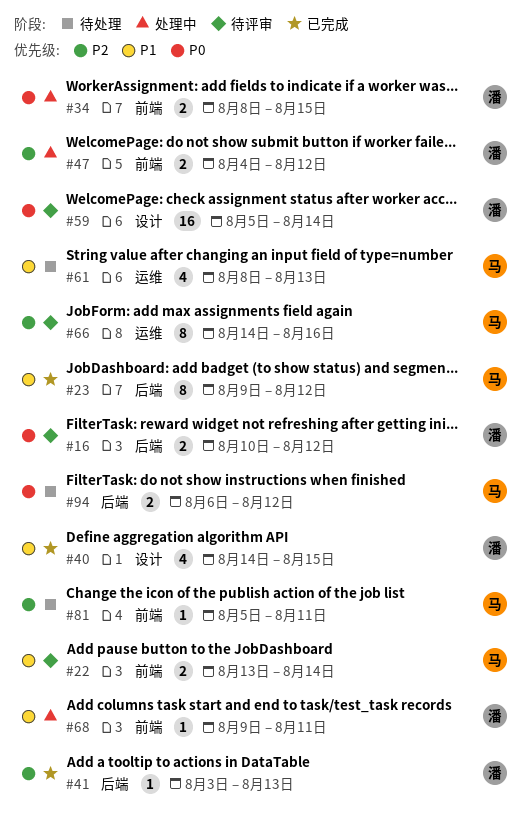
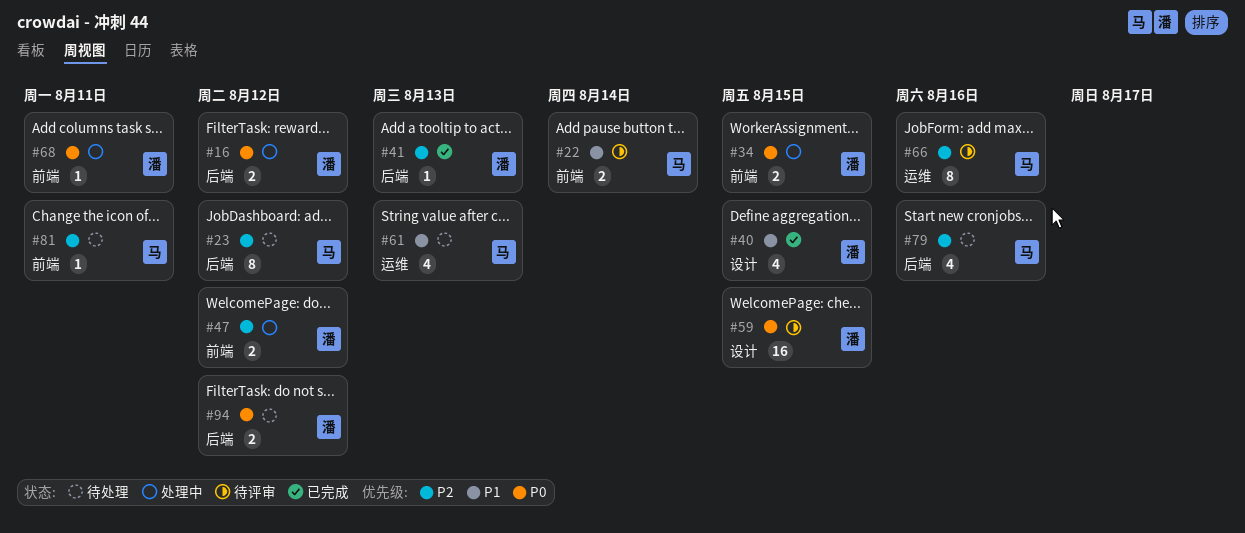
#16, status: 待评审 -> 处理中
#23, status: 已完成 -> 待处理
#23, priority: P1 -> P2
#59, due: Aug 14 -> Aug 15
#68, priority: P1 -> P0
#79: none -> present
#94, owner: 马 -> 潘

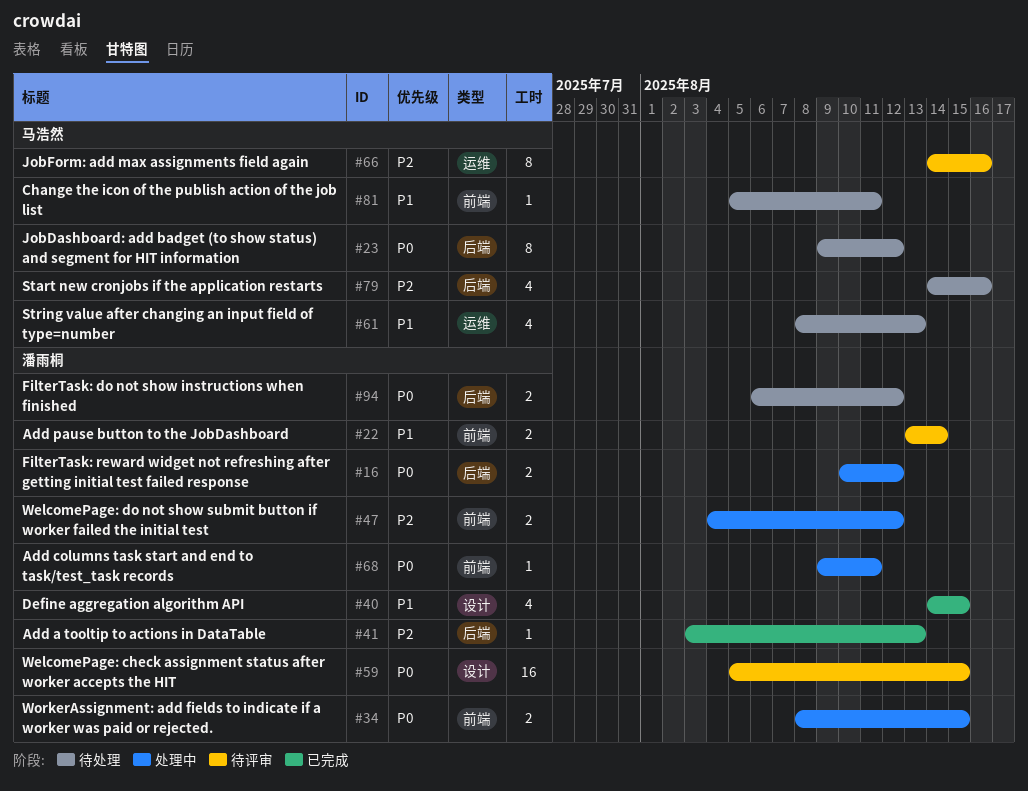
#22, owner: 马浩然 -> 潘雨桐
#23, priority: P2 -> P0
#81, priority: P2 -> P1

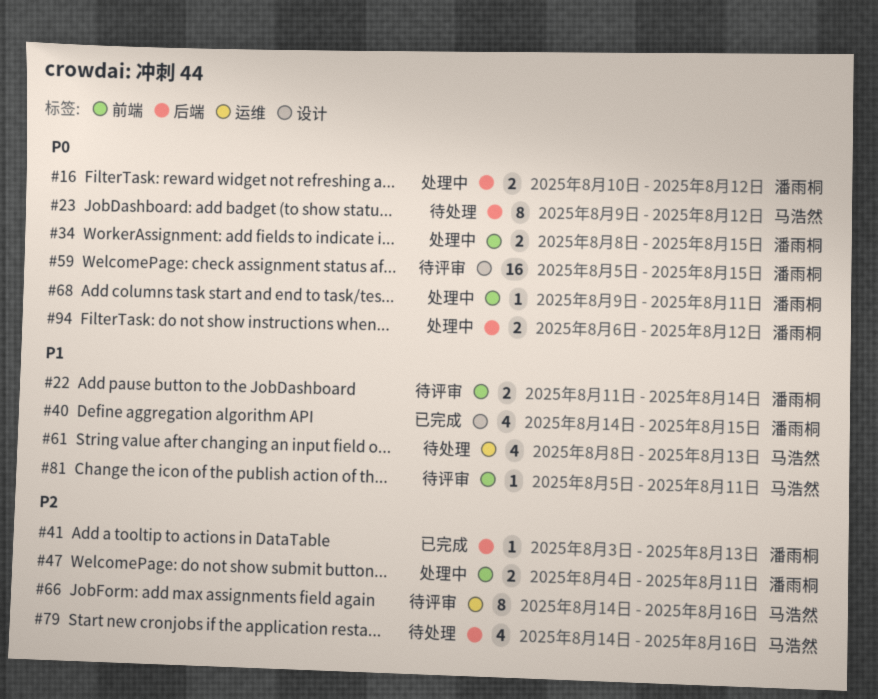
#22, start: Aug 13 -> Aug 11
#47, due: Aug 12 -> Aug 11
#81, status: 待处理 -> 待评审
#94, status: 待处理 -> 处理中

